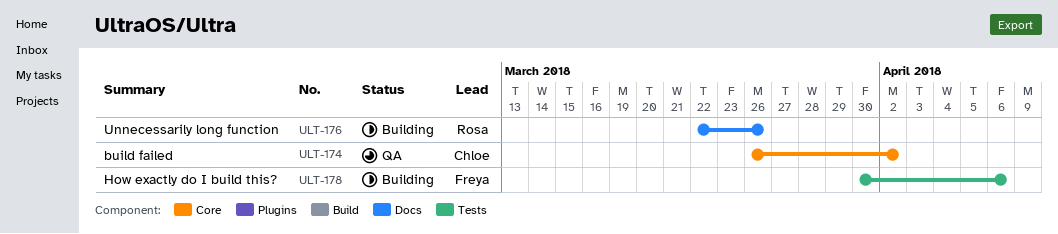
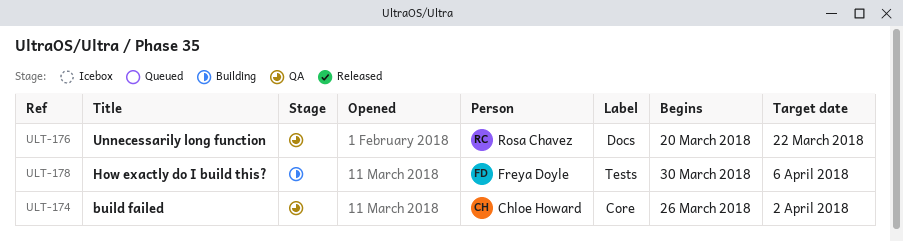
ULT-176, status: Building -> QA
ULT-176, start: Mar 22 -> Mar 20
ULT-176, due: Mar 26 -> Mar 22

